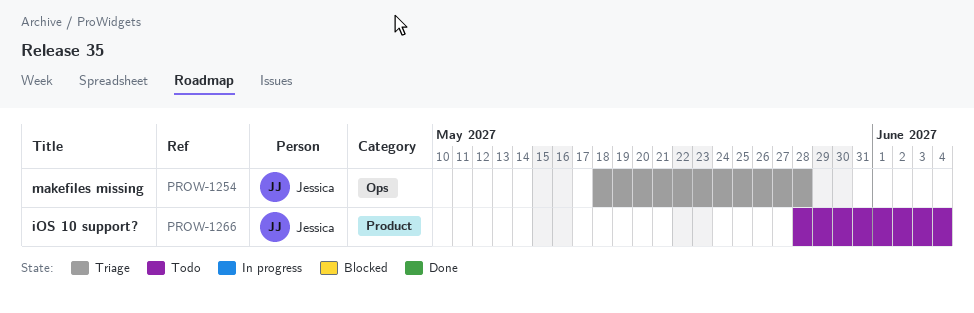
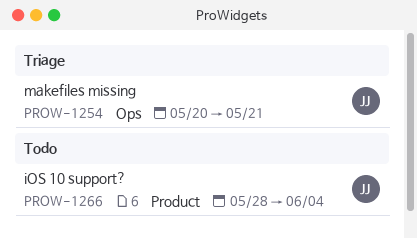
PROW-1254, start: May 18 -> May 20
PROW-1254, due: May 28 -> May 21

